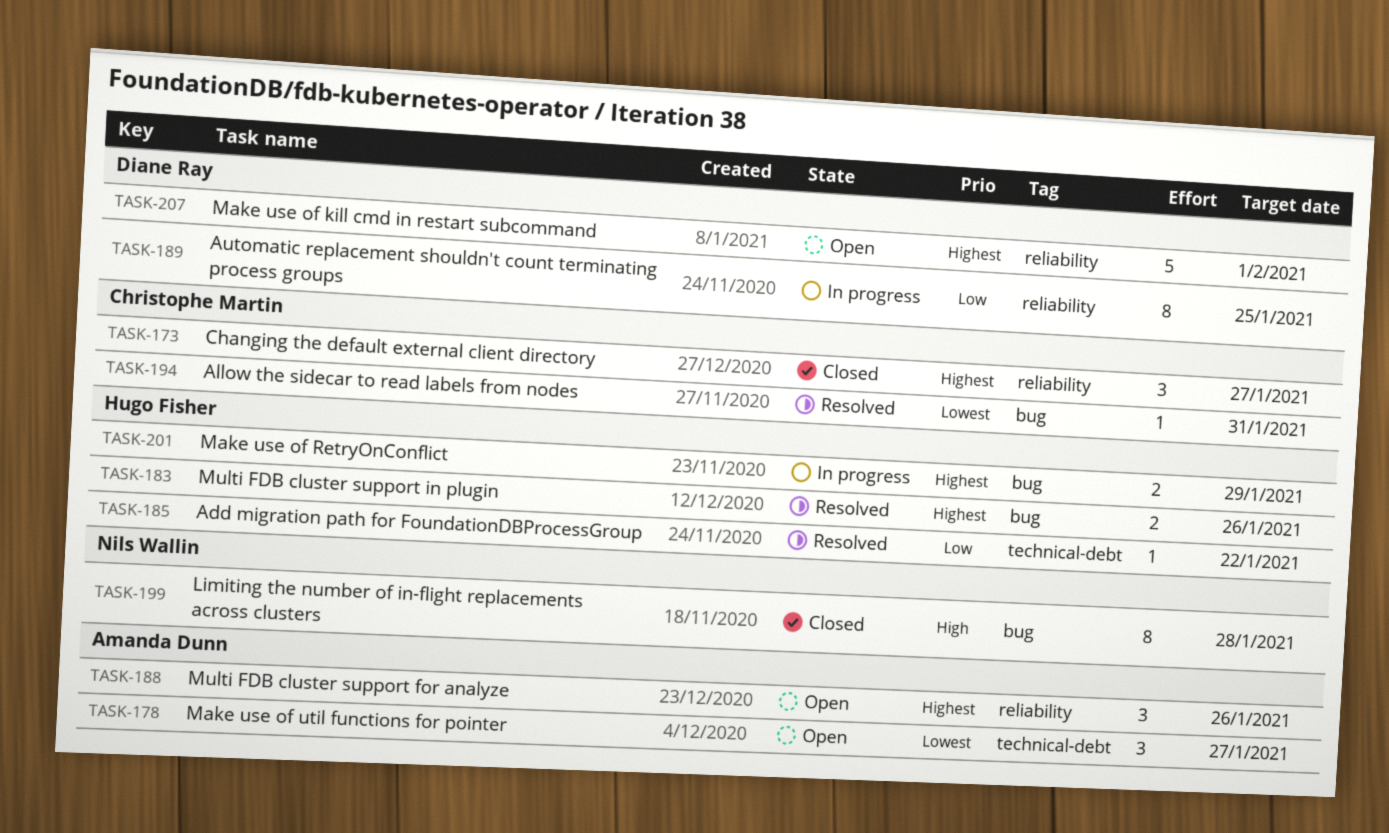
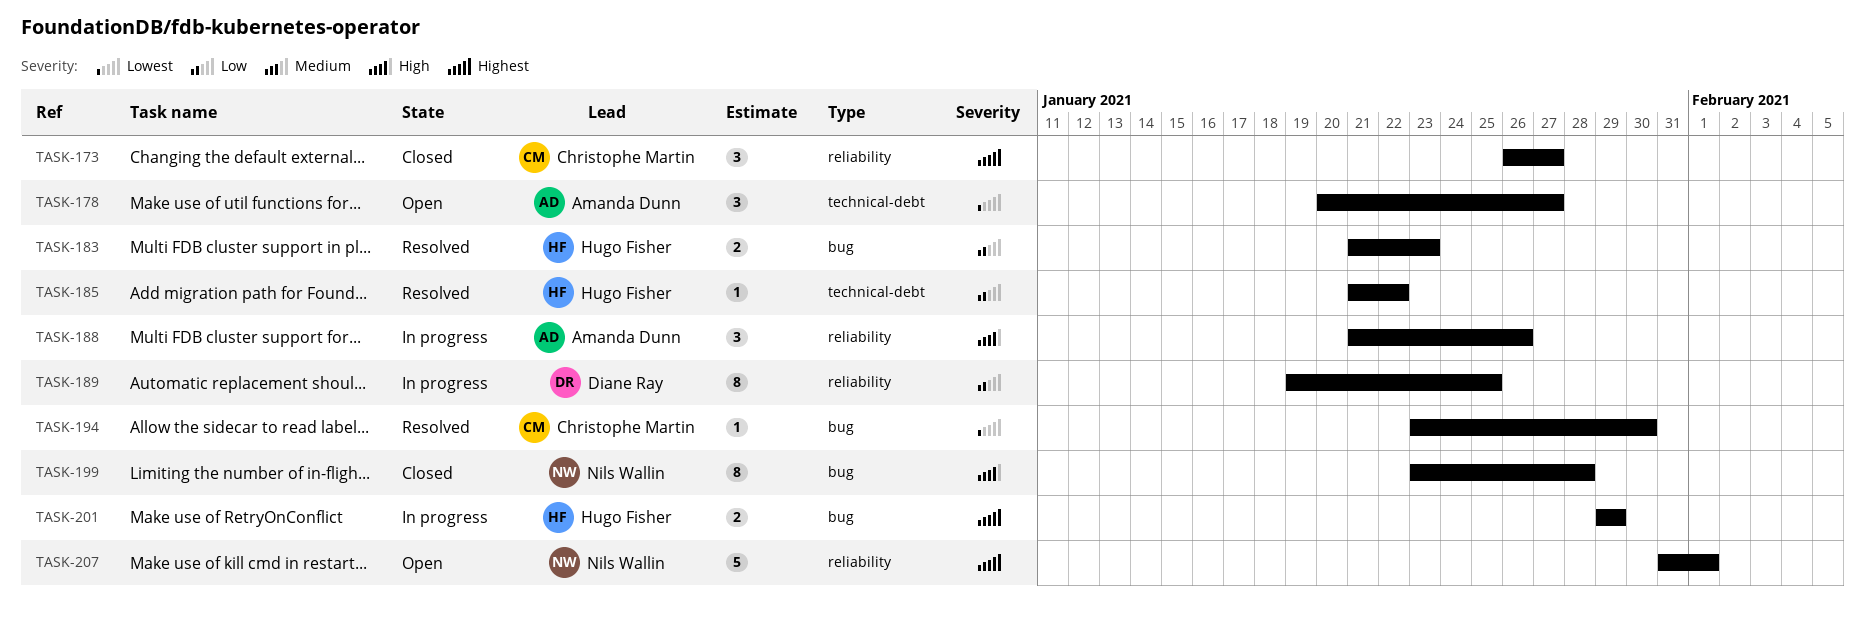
TASK-183, priority: Highest -> Low
TASK-183, due: Jan 26 -> Jan 23
TASK-188, status: Open -> In progress
TASK-188, priority: Highest -> High
TASK-194, due: Jan 31 -> Jan 30
TASK-207, owner: Diane Ray -> Nils Wallin

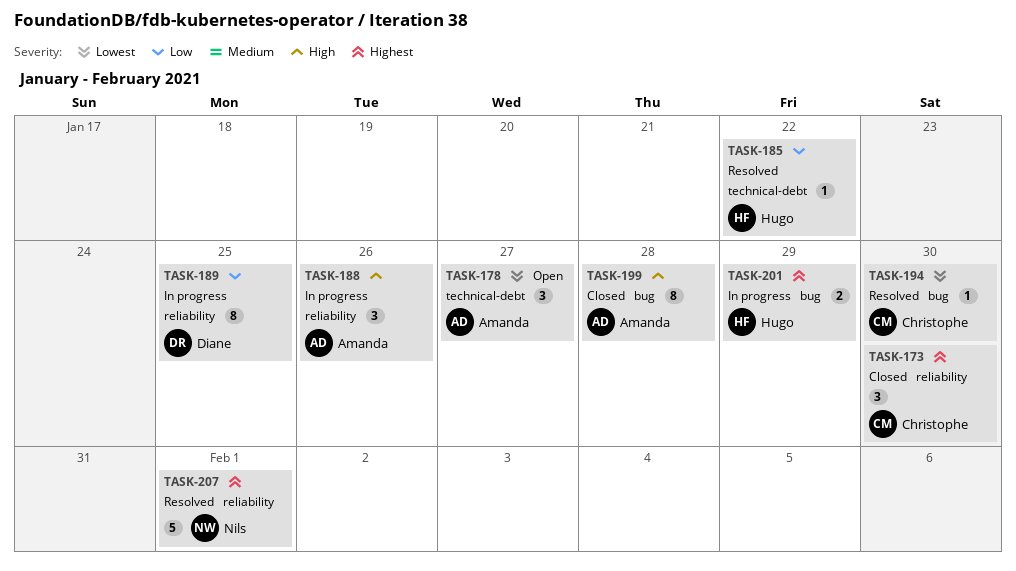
TASK-173, due: Jan 27 -> Jan 30
TASK-183: present -> none
TASK-199, owner: Nils Wallin -> Amanda Dunn
TASK-207, status: Open -> Resolved

